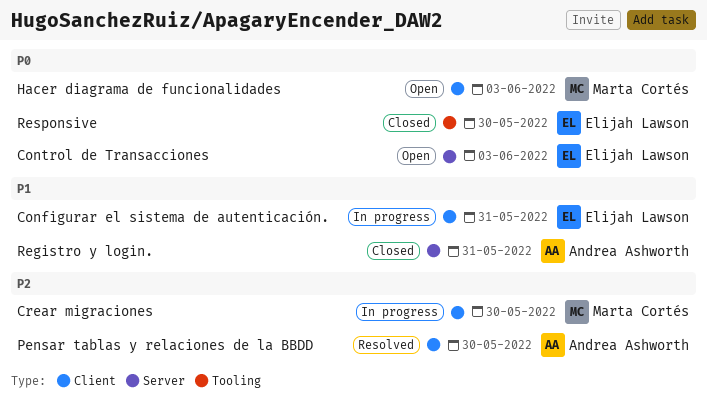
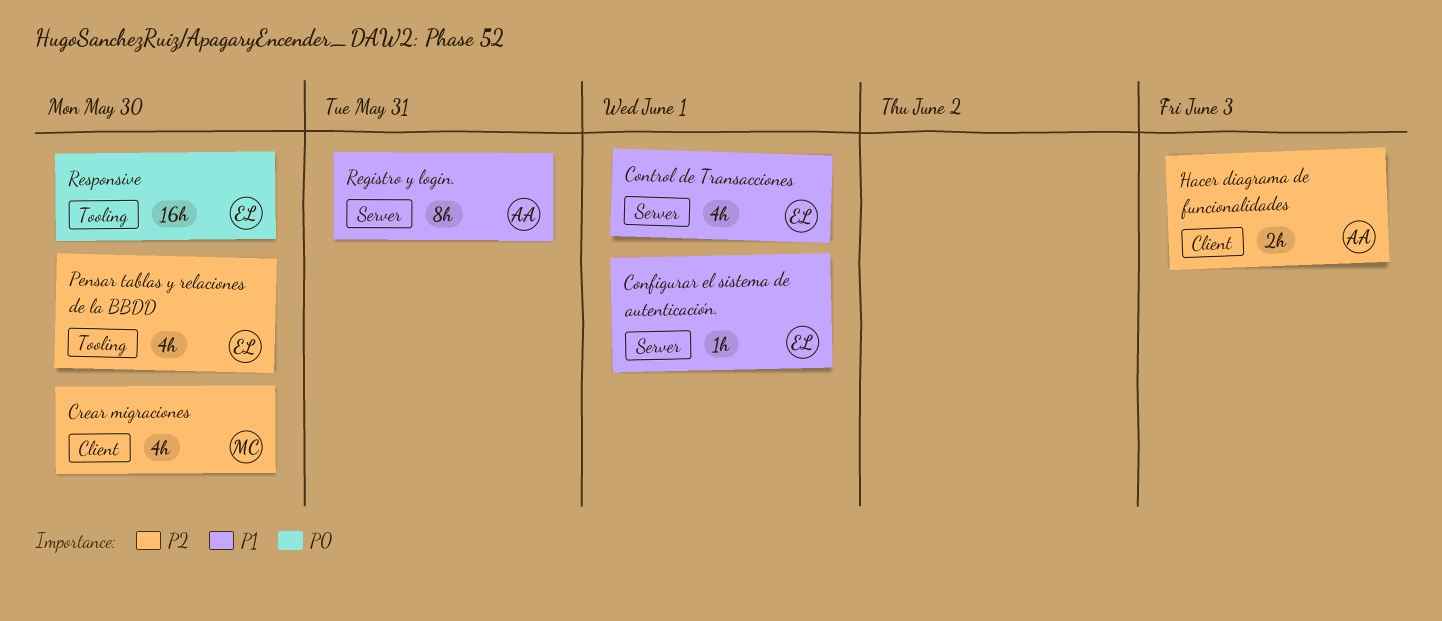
Configurar el sistema de autenticación., label: Client -> Server
Configurar el sistema de autenticación., due: May 31 -> Jun 1
Control de Transacciones, priority: P0 -> P1
Control de Transacciones, due: Jun 3 -> Jun 1
Hacer diagrama de funcionalidades, owner: Marta Cortés -> Andrea Ashworth
Hacer diagrama de funcionalidades, priority: P0 -> P2
Pensar tablas y relaciones de la BBDD, owner: Andrea Ashworth -> Elijah Lawson
Pensar tablas y relaciones de la BBDD, label: Client -> Tooling

